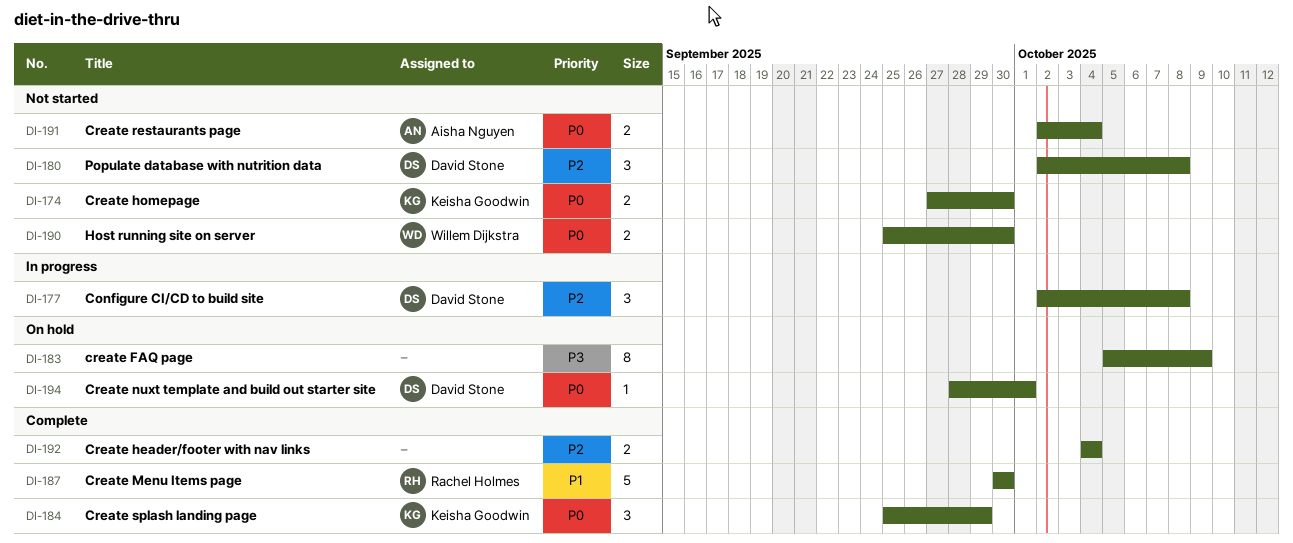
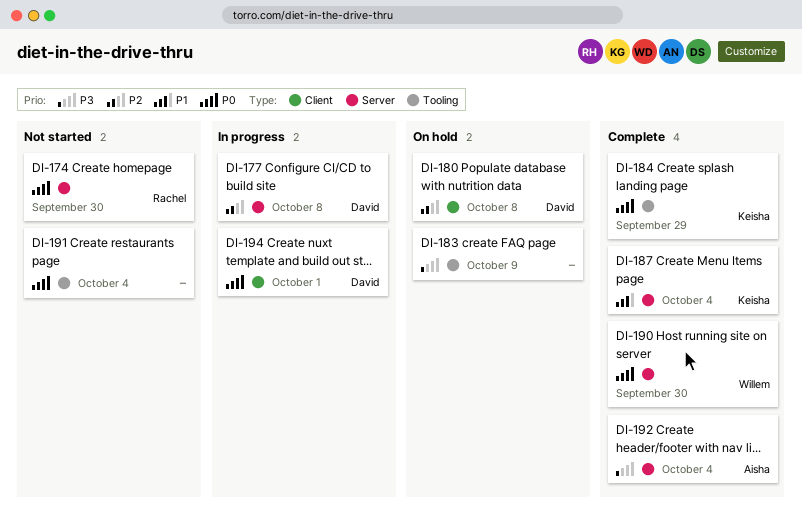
DI-174, owner: Keisha Goodwin -> Rachel Holmes
DI-180, status: Not started -> On hold
DI-187, owner: Rachel Holmes -> Keisha Goodwin
DI-187, due: Sep 30 -> Oct 4
DI-190, status: Not started -> Complete
DI-191, owner: Aisha Nguyen -> none
DI-192, owner: none -> Aisha Nguyen
DI-192, priority: P2 -> P3
DI-194, status: On hold -> In progress

